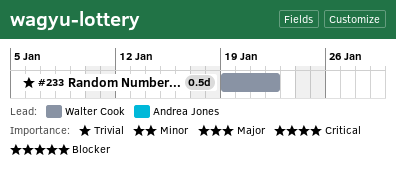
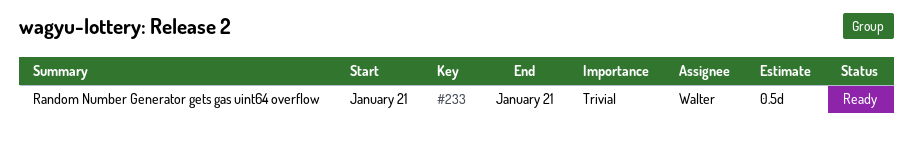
#233, start: Jan 19 -> Jan 21
#233, due: Jan 22 -> Jan 21

